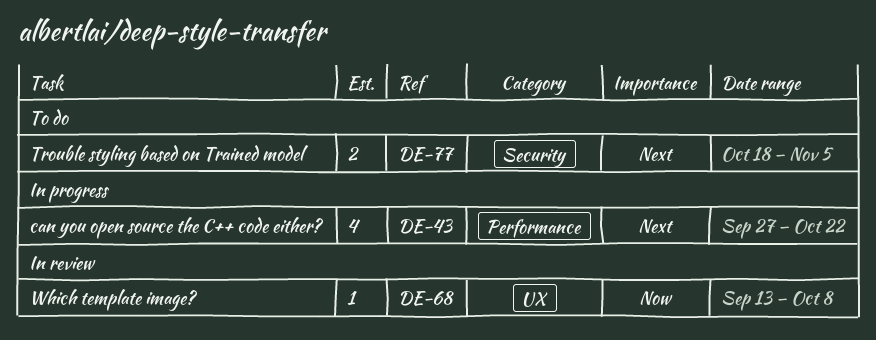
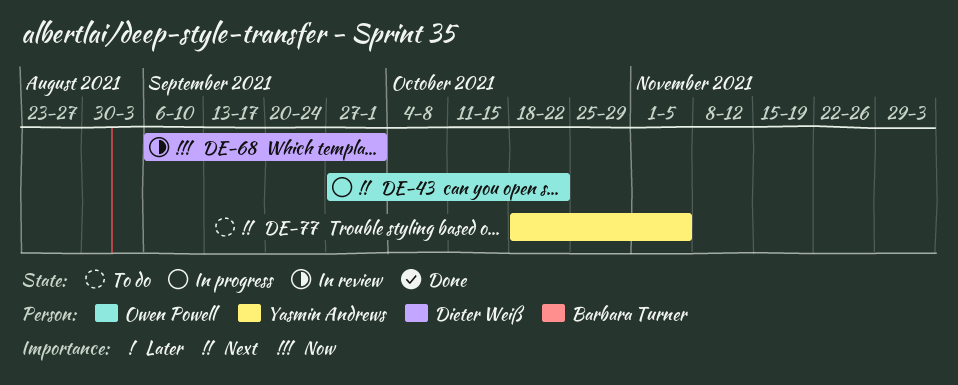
DE-68, start: Sep 13 -> Sep 6
DE-68, due: Oct 8 -> Oct 1

